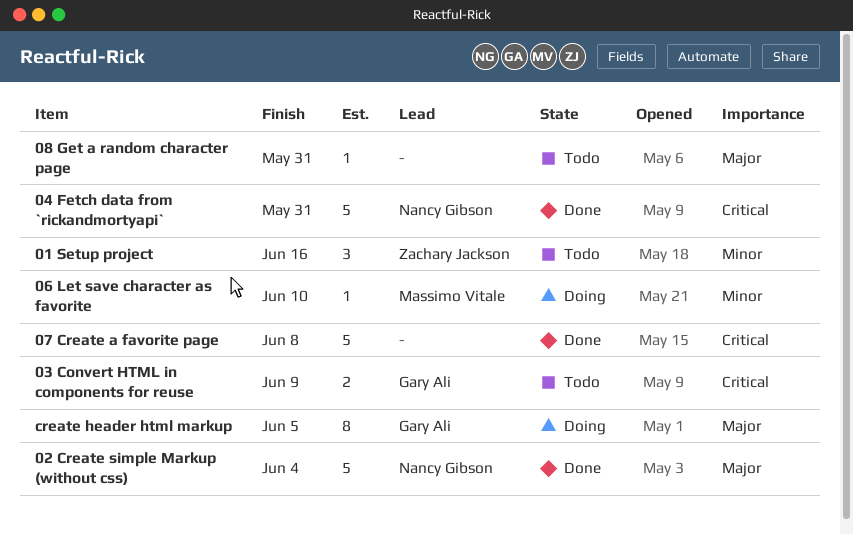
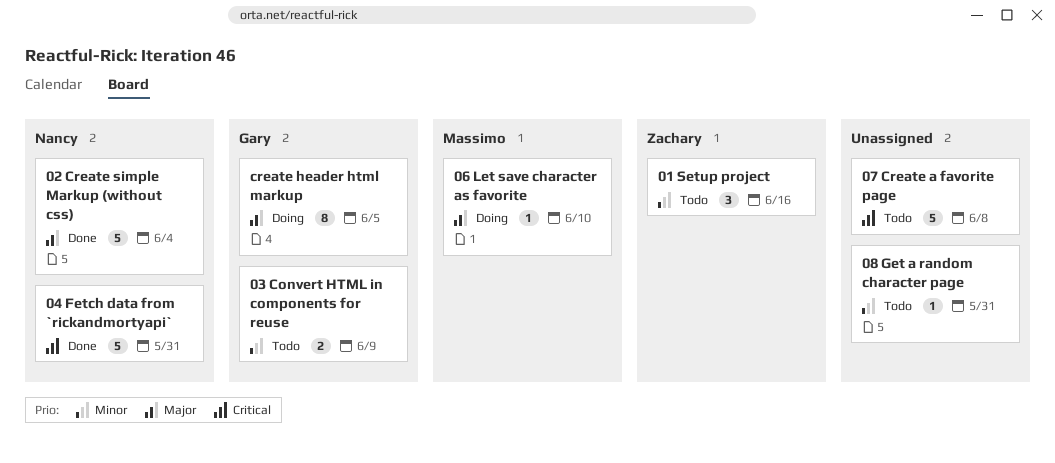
03 Convert HTML in components for reuse, priority: Critical -> Minor
06 Let save character as favorite, priority: Minor -> Major
07 Create a favorite page, status: Done -> Todo
08 Get a random character page, priority: Major -> Minor

